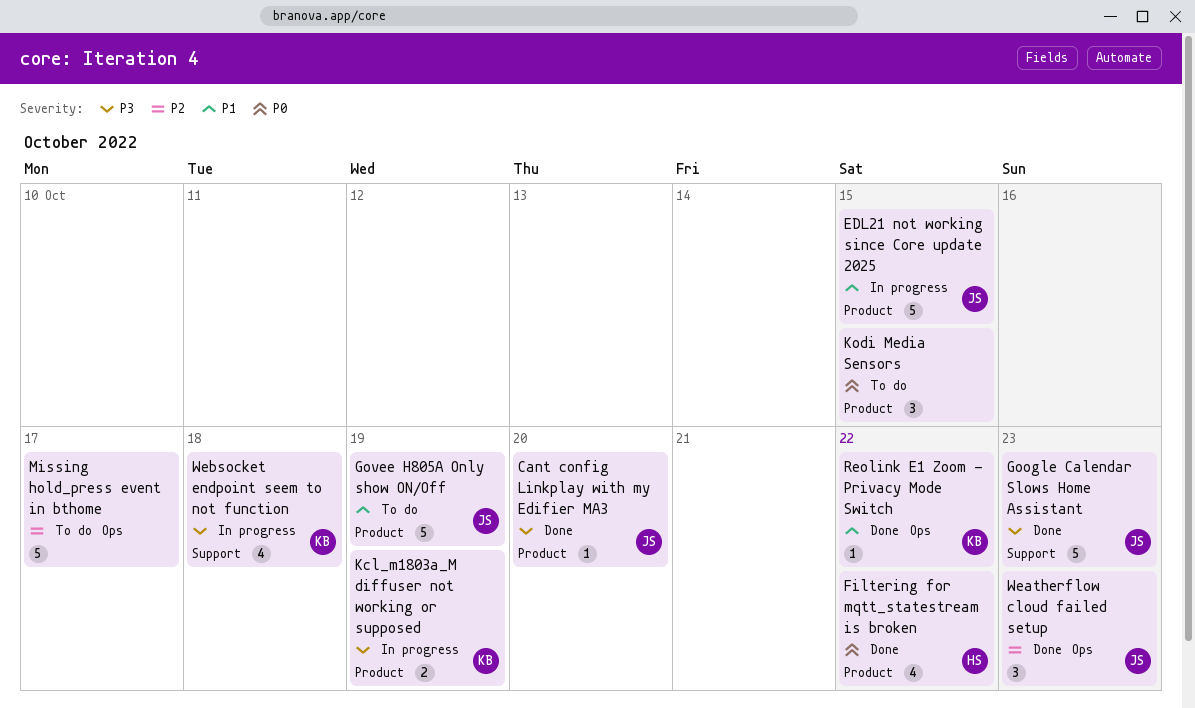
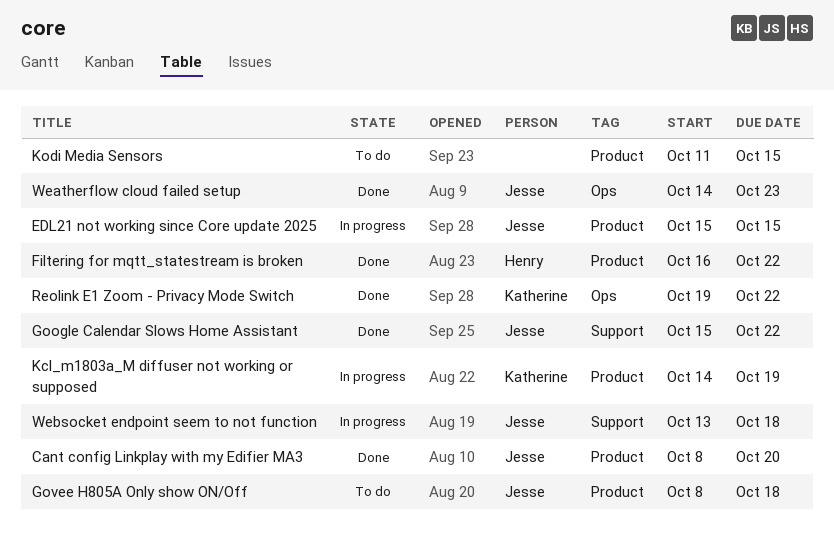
Google Calendar Slows Home Assistant, due: Oct 23 -> Oct 22
Govee H805A Only show ON/Off, due: Oct 19 -> Oct 18
Missing hold_press event in bthome: present -> none
Websocket endpoint seem to not function, owner: Katherine -> Jesse

